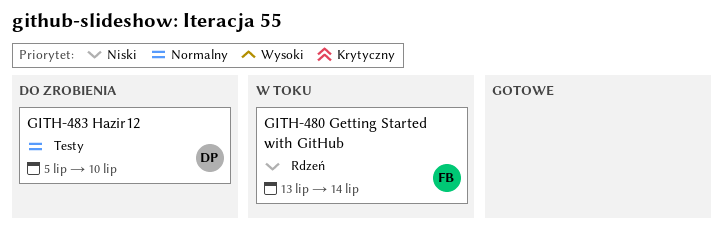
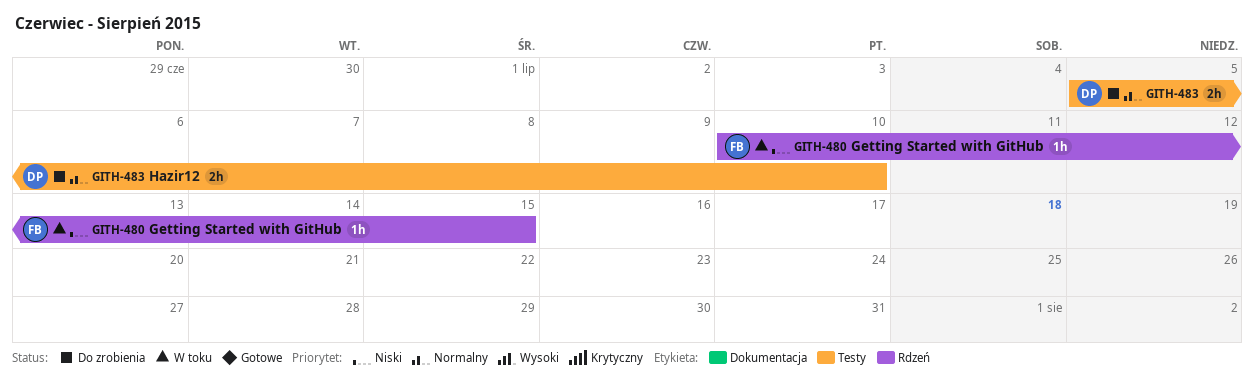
GITH-480, start: Jul 13 -> Jul 10
GITH-480, due: Jul 14 -> Jul 15

